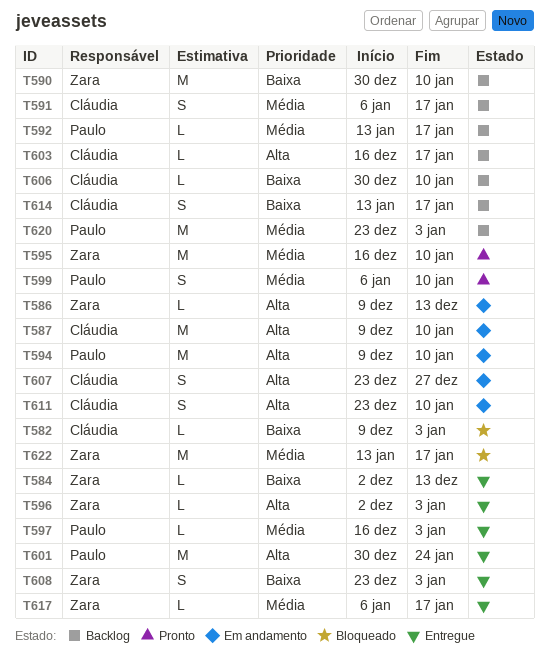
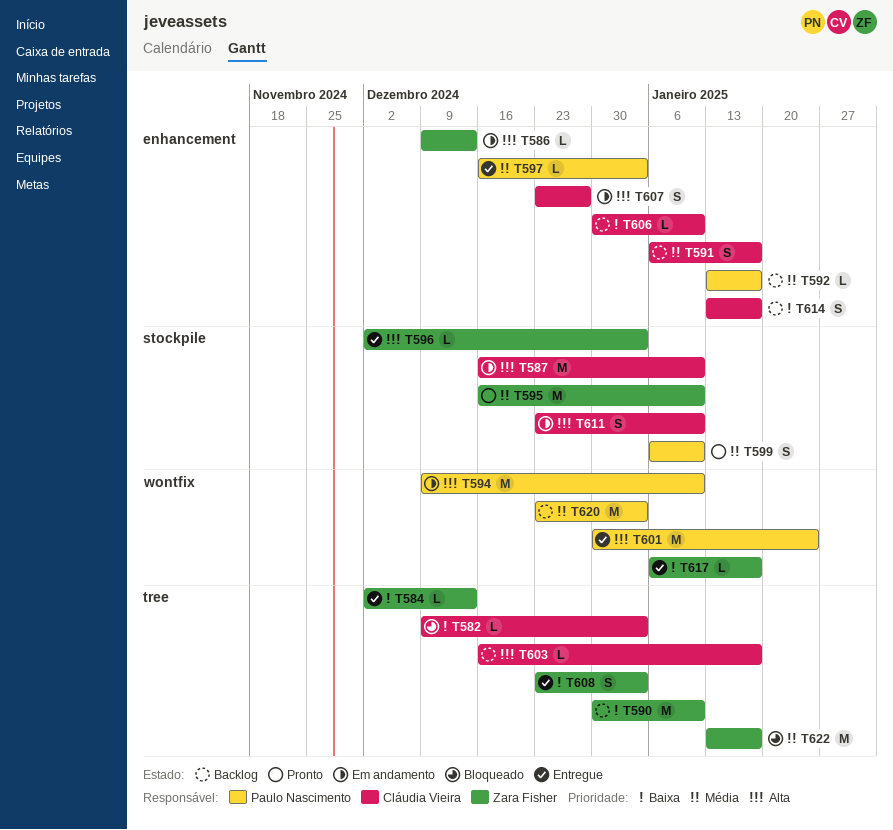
T587, start: Dec 9 -> Dec 16
T617, priority: Média -> Baixa

